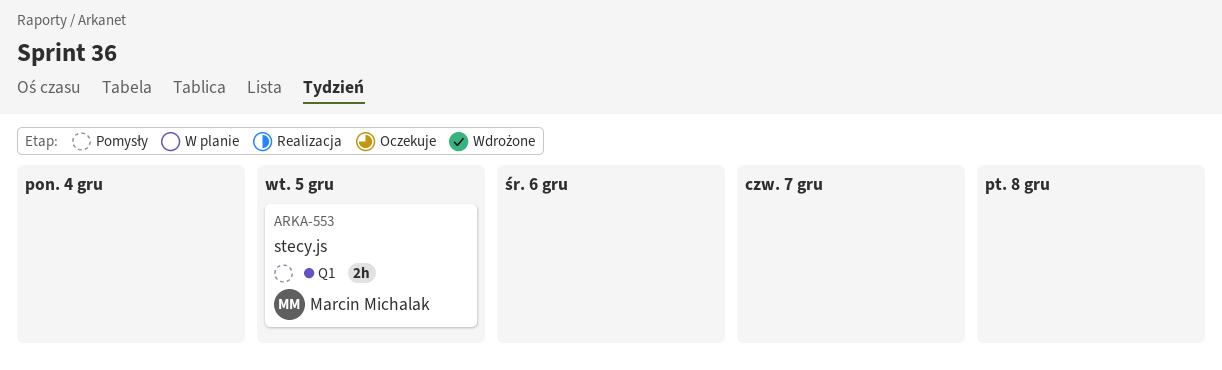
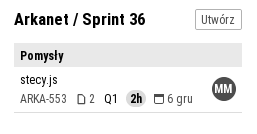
ARKA-553, due: Dec 5 -> Dec 6

